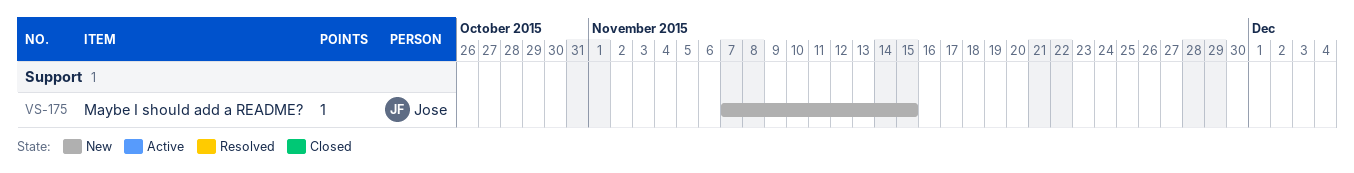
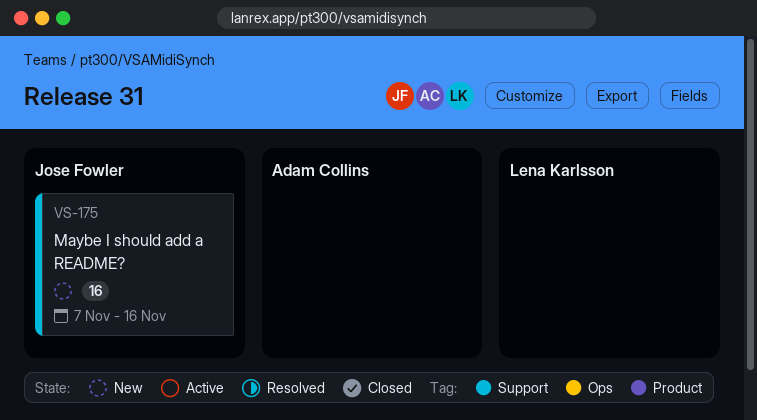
VS-175, estimate: 1 -> 16
VS-175, due: Nov 15 -> Nov 16

